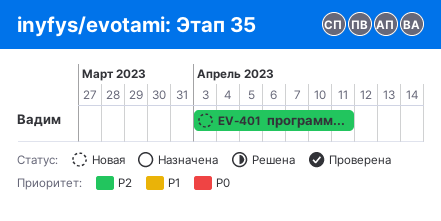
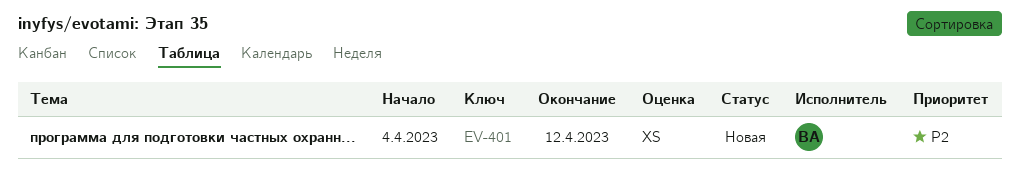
EV-401, start: Apr 3 -> Apr 4
EV-401, due: Apr 11 -> Apr 12

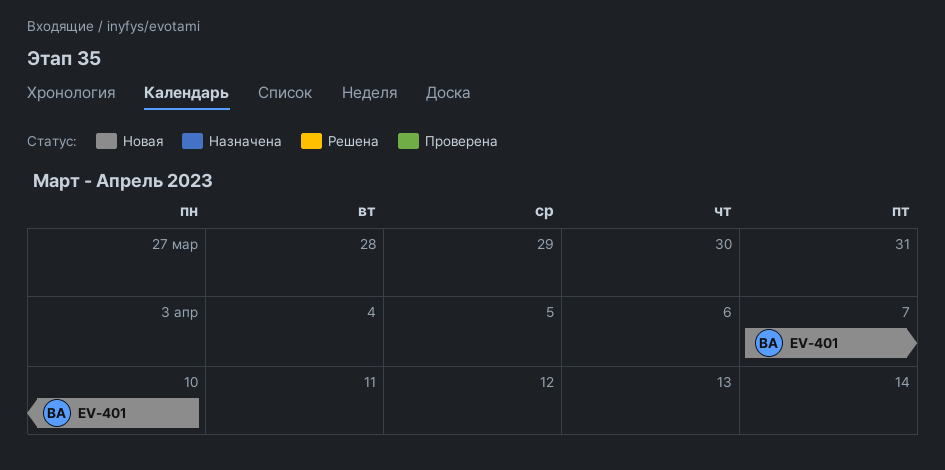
EV-401, start: Apr 4 -> Apr 7
EV-401, due: Apr 12 -> Apr 10

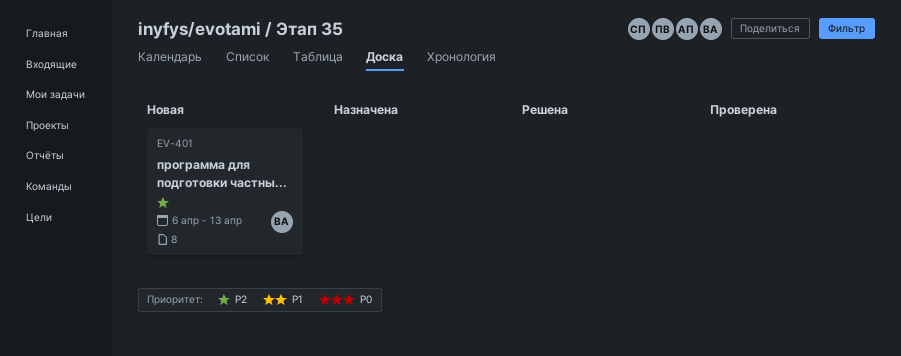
EV-401, start: Apr 7 -> Apr 6
EV-401, due: Apr 10 -> Apr 13

